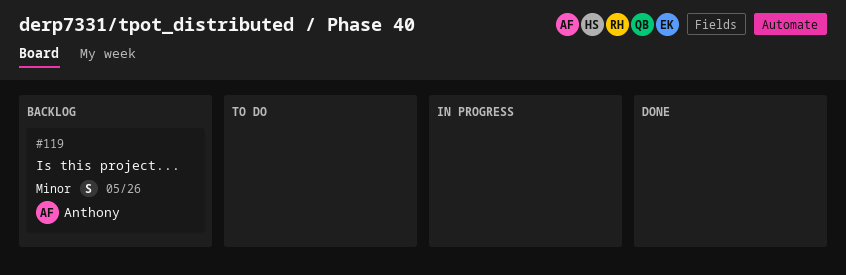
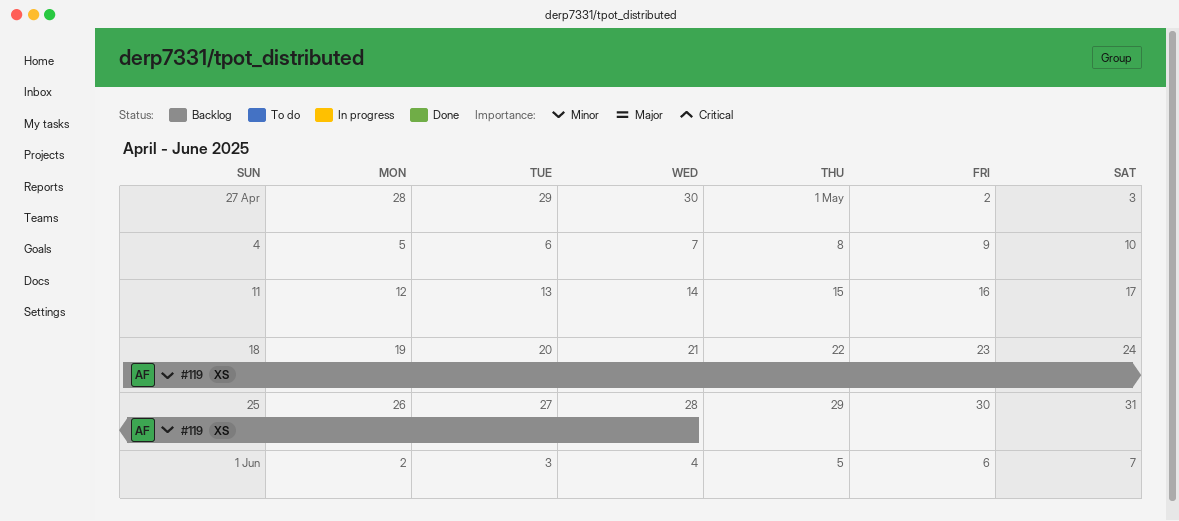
#119, estimate: S -> XS
#119, due: May 26 -> May 28

